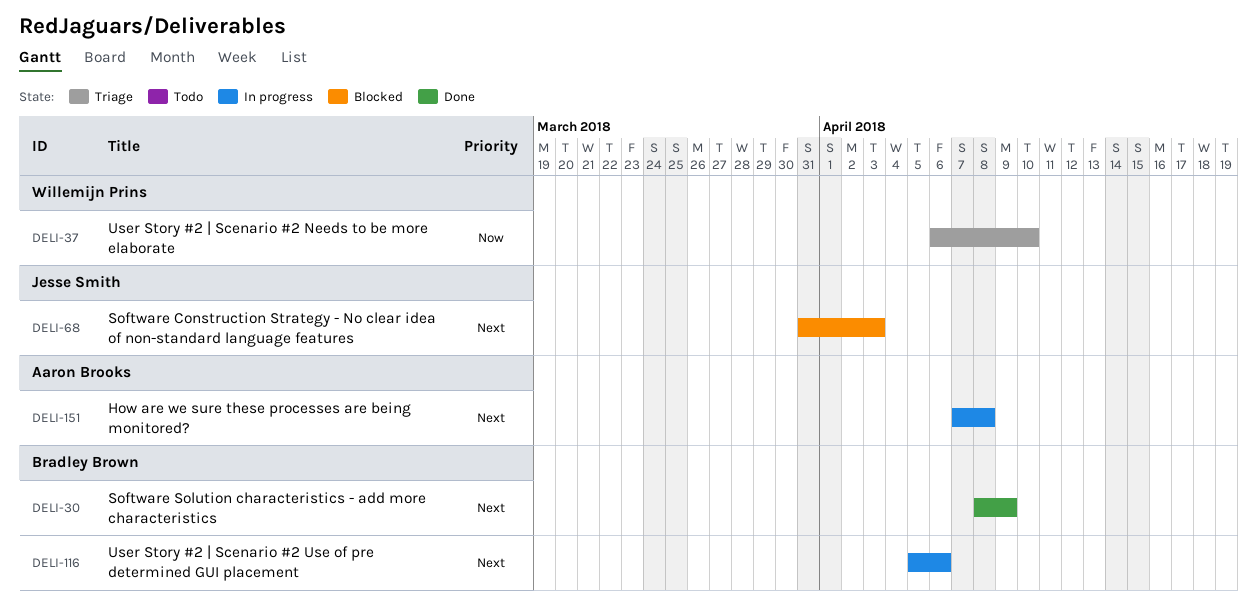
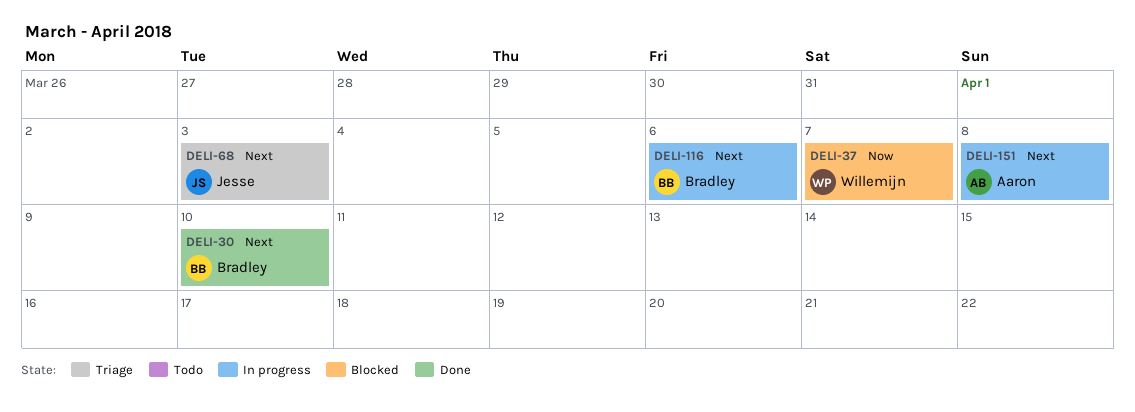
DELI-30, due: Apr 9 -> Apr 10
DELI-37, status: Triage -> Blocked
DELI-37, due: Apr 10 -> Apr 7
DELI-68, status: Blocked -> Triage

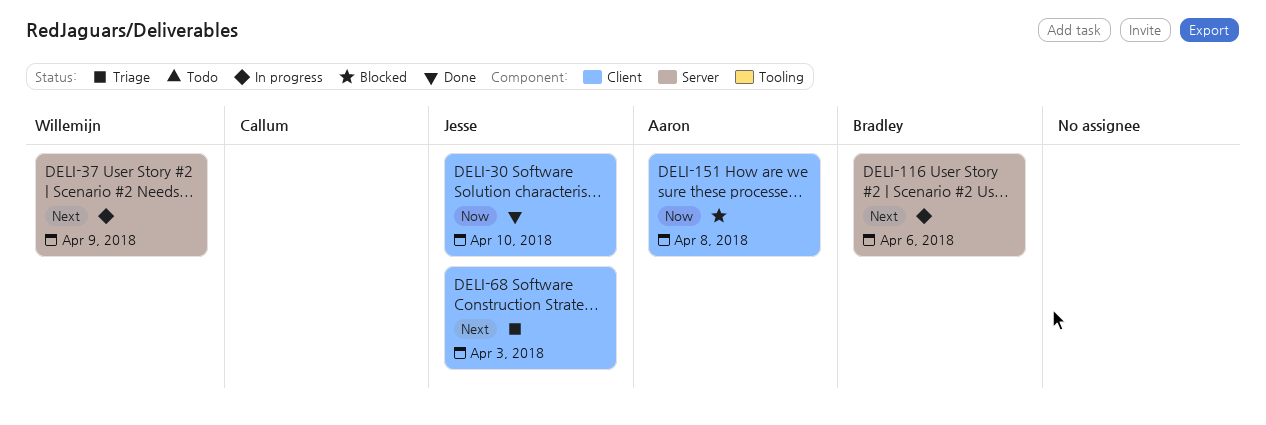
DELI-30, owner: Bradley -> Jesse
DELI-30, priority: Next -> Now
DELI-37, status: Blocked -> In progress
DELI-37, priority: Now -> Next
DELI-37, due: Apr 7 -> Apr 9
DELI-151, status: In progress -> Blocked
DELI-151, priority: Next -> Now

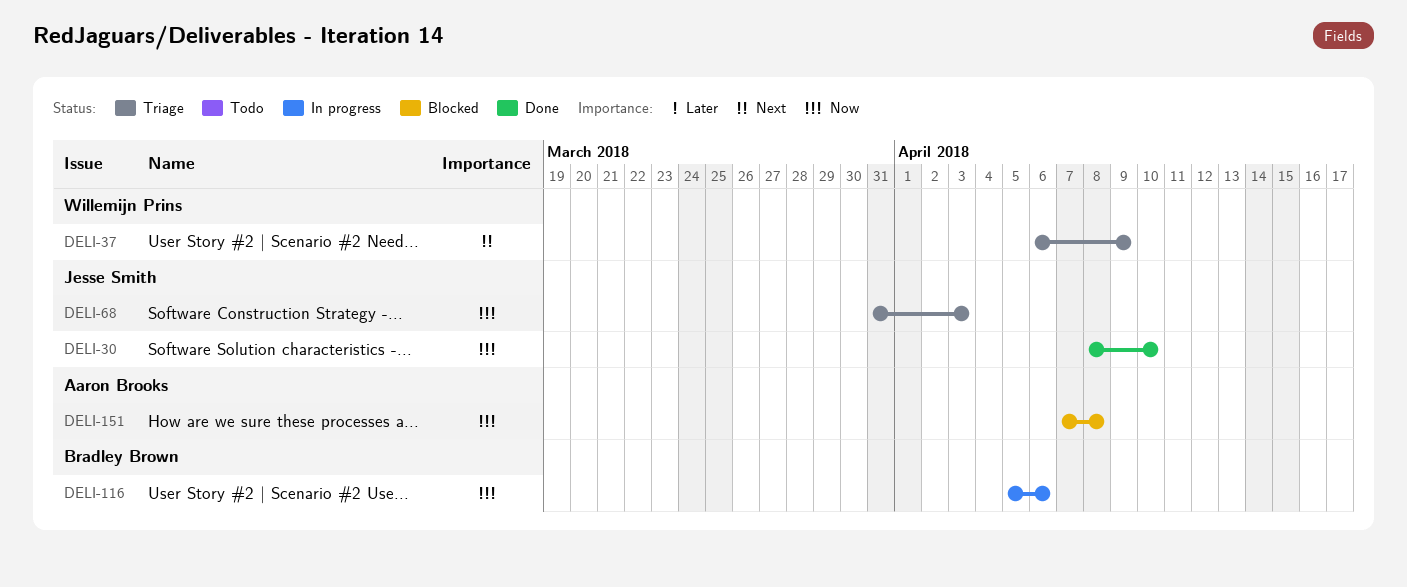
DELI-37, status: In progress -> Triage
DELI-68, priority: Next -> Now
DELI-116, priority: Next -> Now

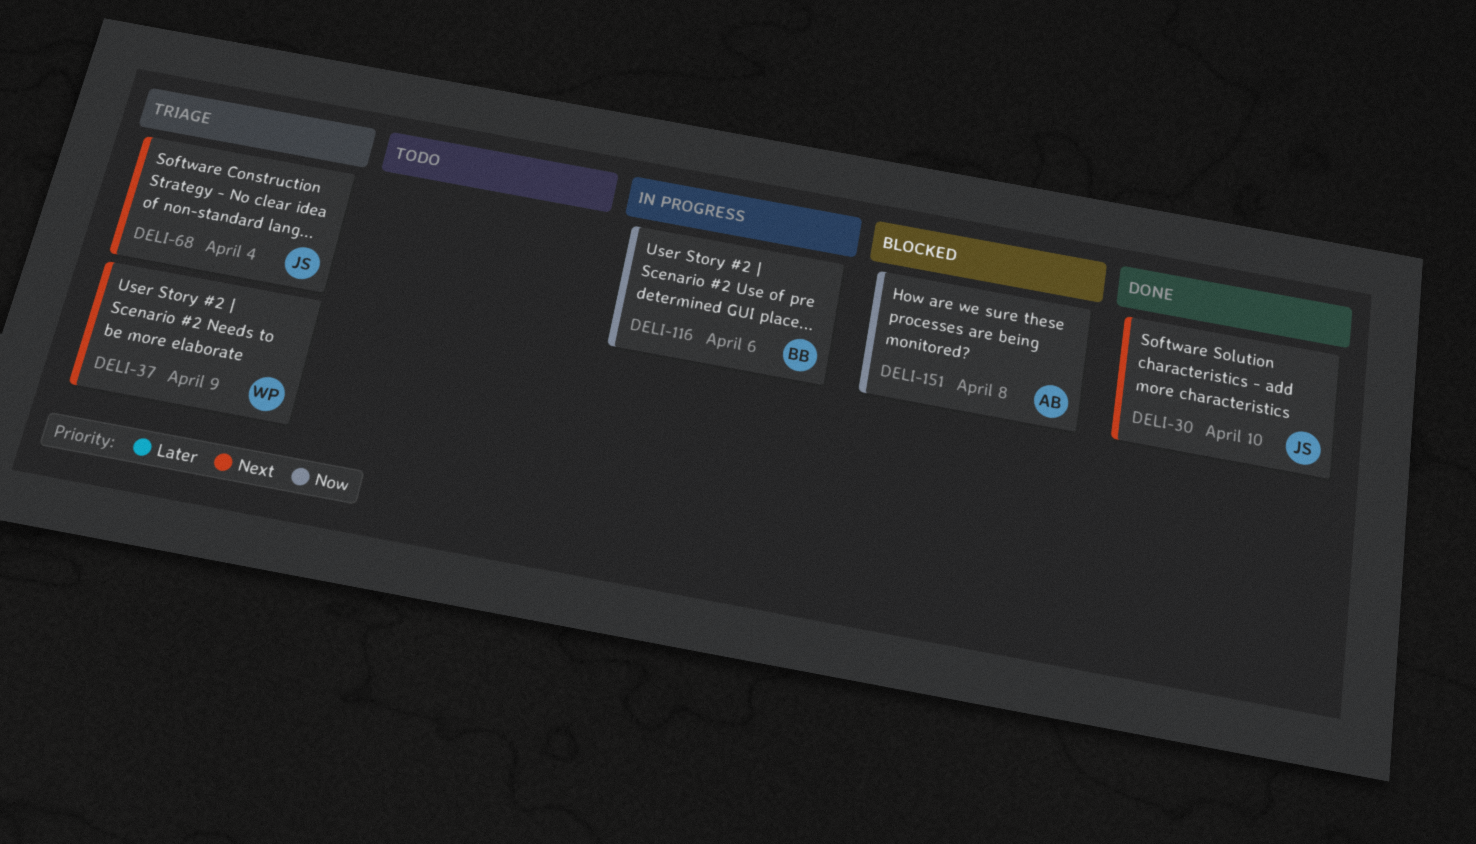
DELI-30, priority: Now -> Next
DELI-68, priority: Now -> Next
DELI-68, due: Apr 3 -> Apr 4

